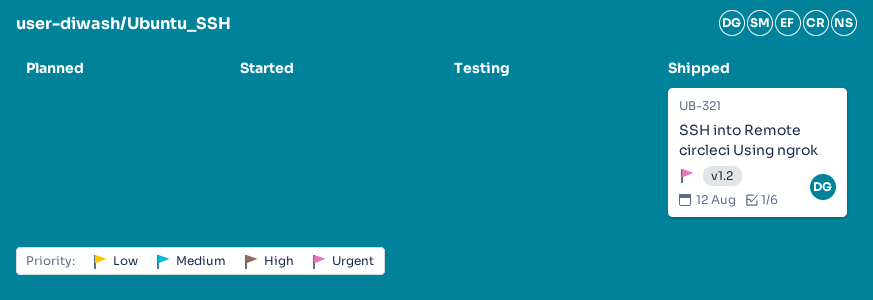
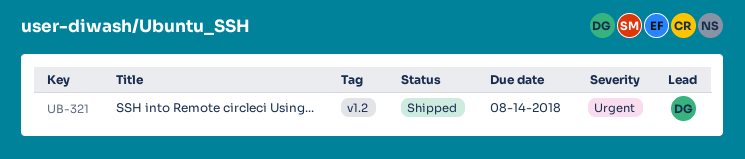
UB-321, due: Aug 12 -> Aug 14

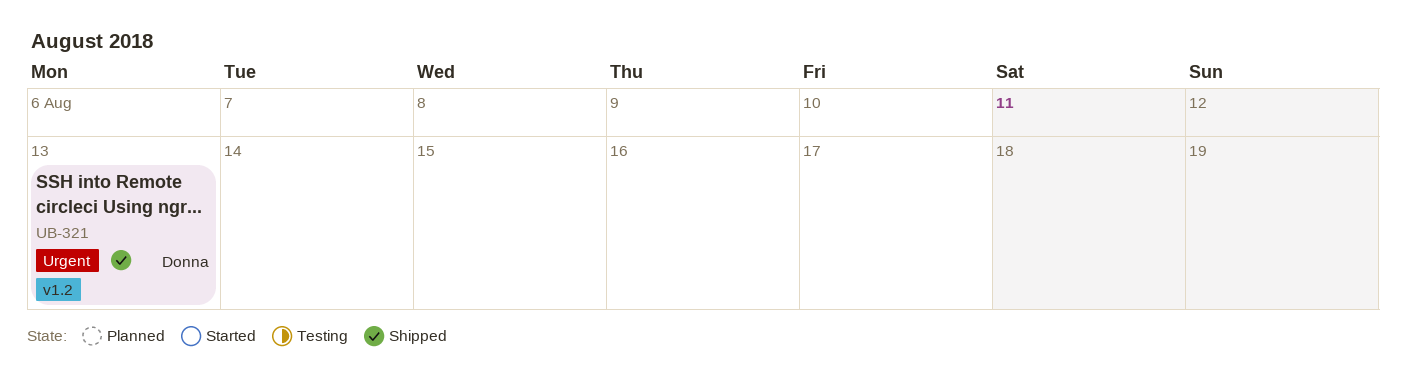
UB-321, due: Aug 14 -> Aug 13

